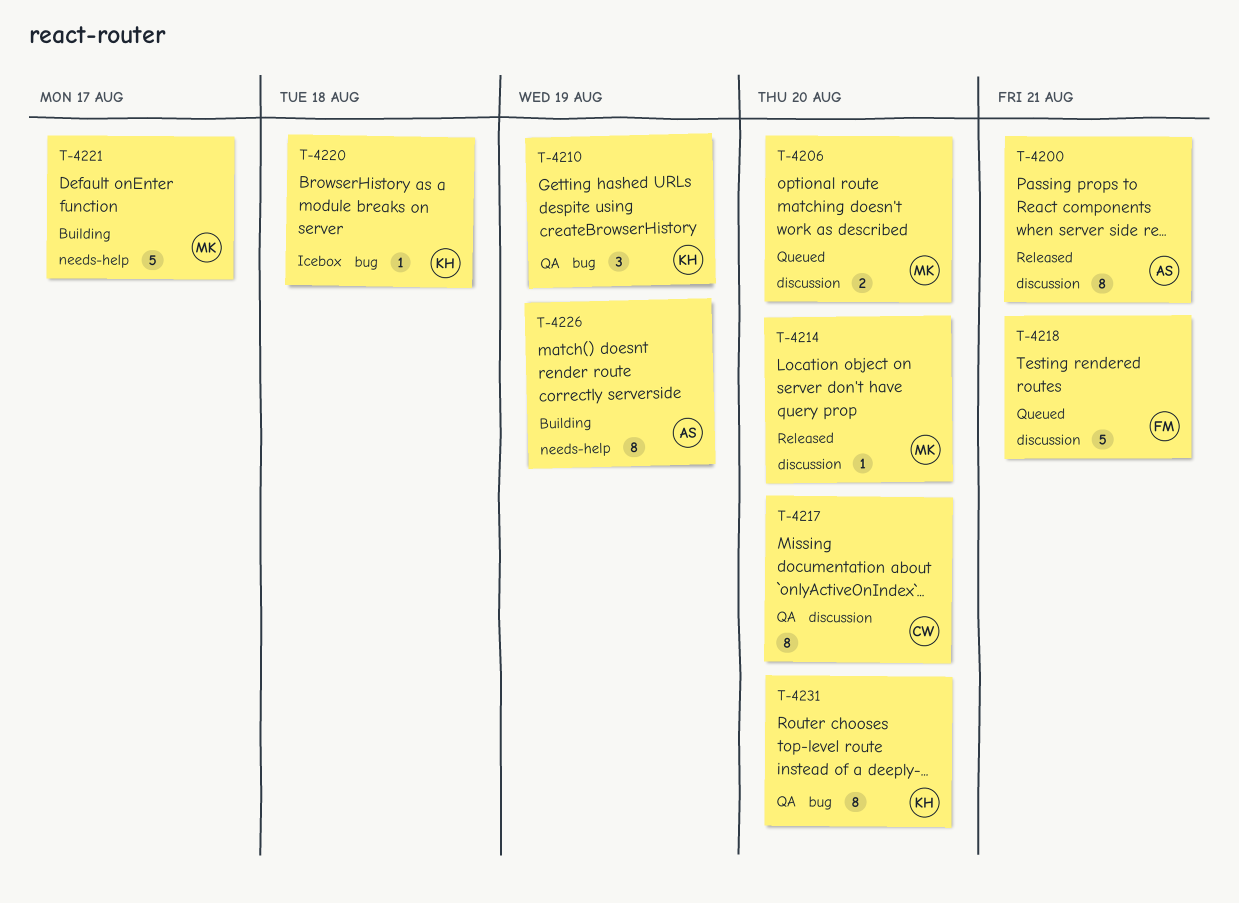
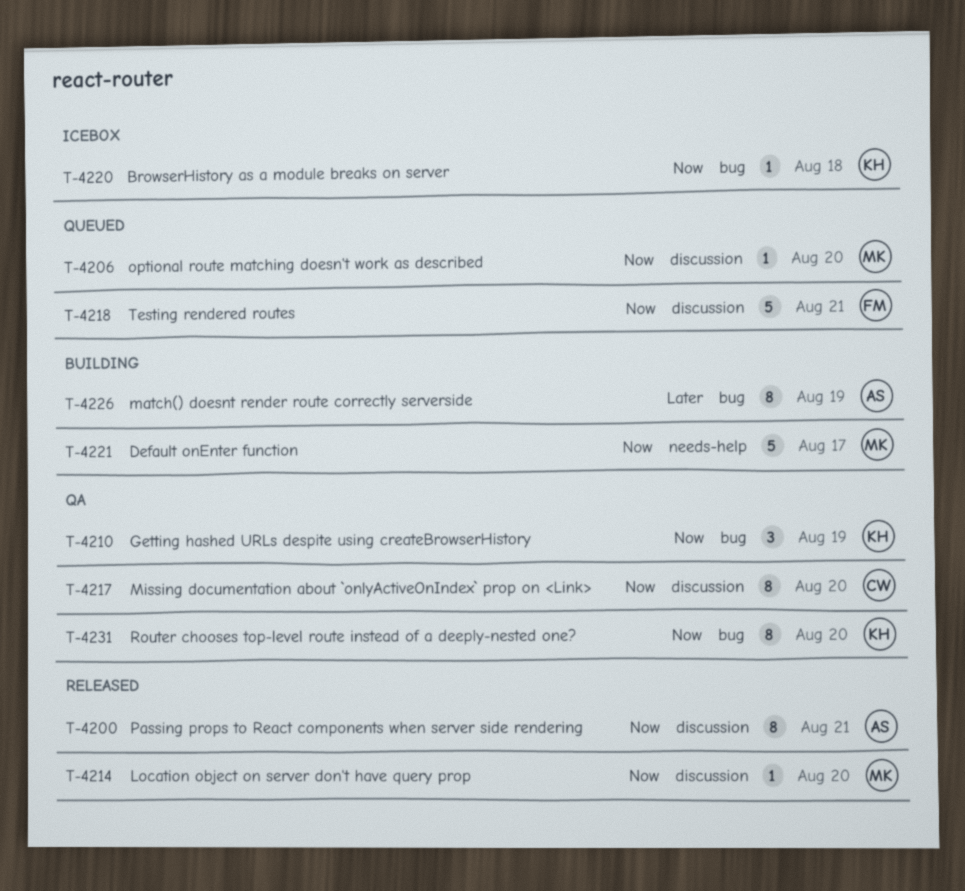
T-4206, estimate: 2 -> 1
T-4226, label: needs-help -> bug

